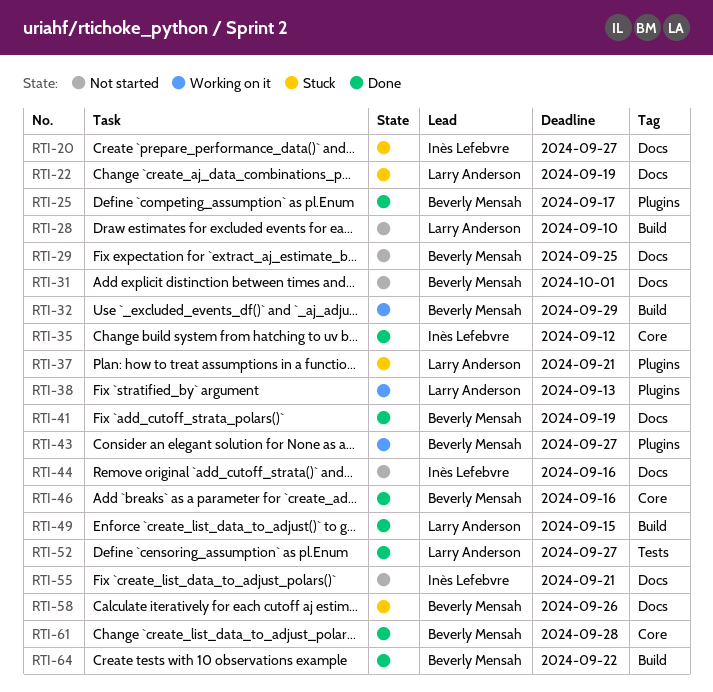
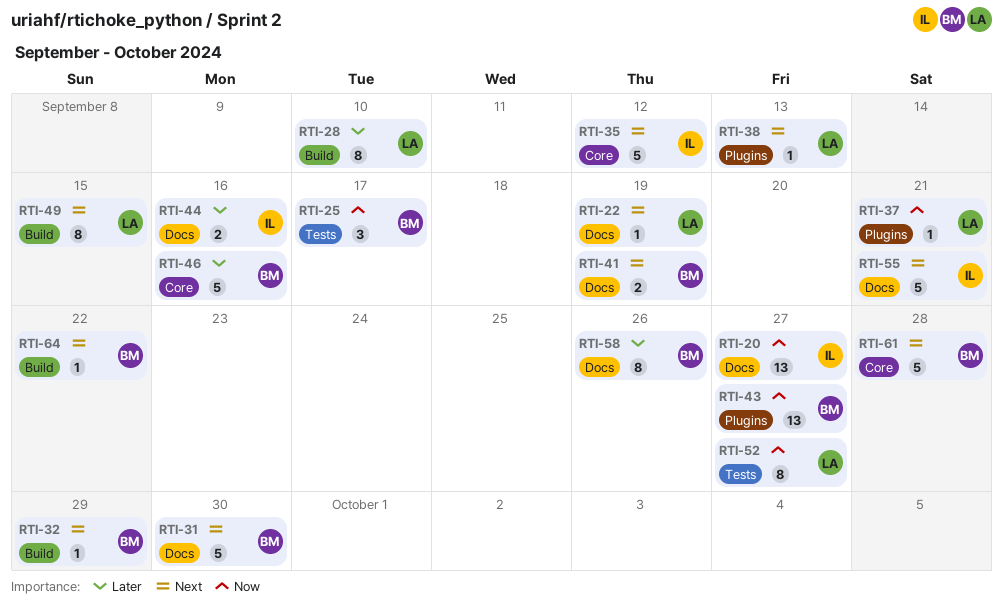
RTI-25, label: Plugins -> Tests
RTI-29: present -> none
RTI-31, due: Oct 1 -> Sep 30

